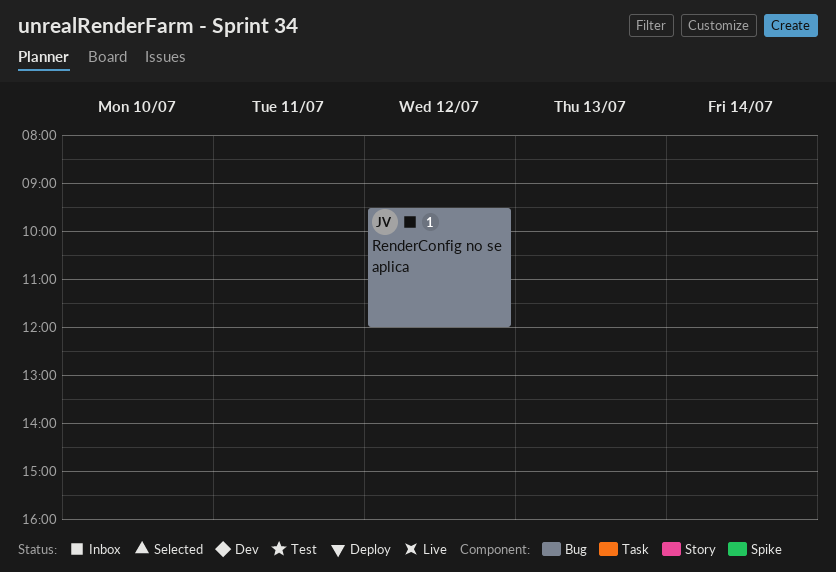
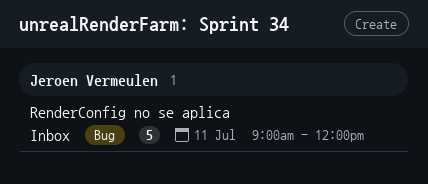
RenderConfig no se aplica, estimate: 1 -> 5
RenderConfig no se aplica, day: Jul 12 -> Jul 11
RenderConfig no se aplica, begins: 09:30 -> 09:00

